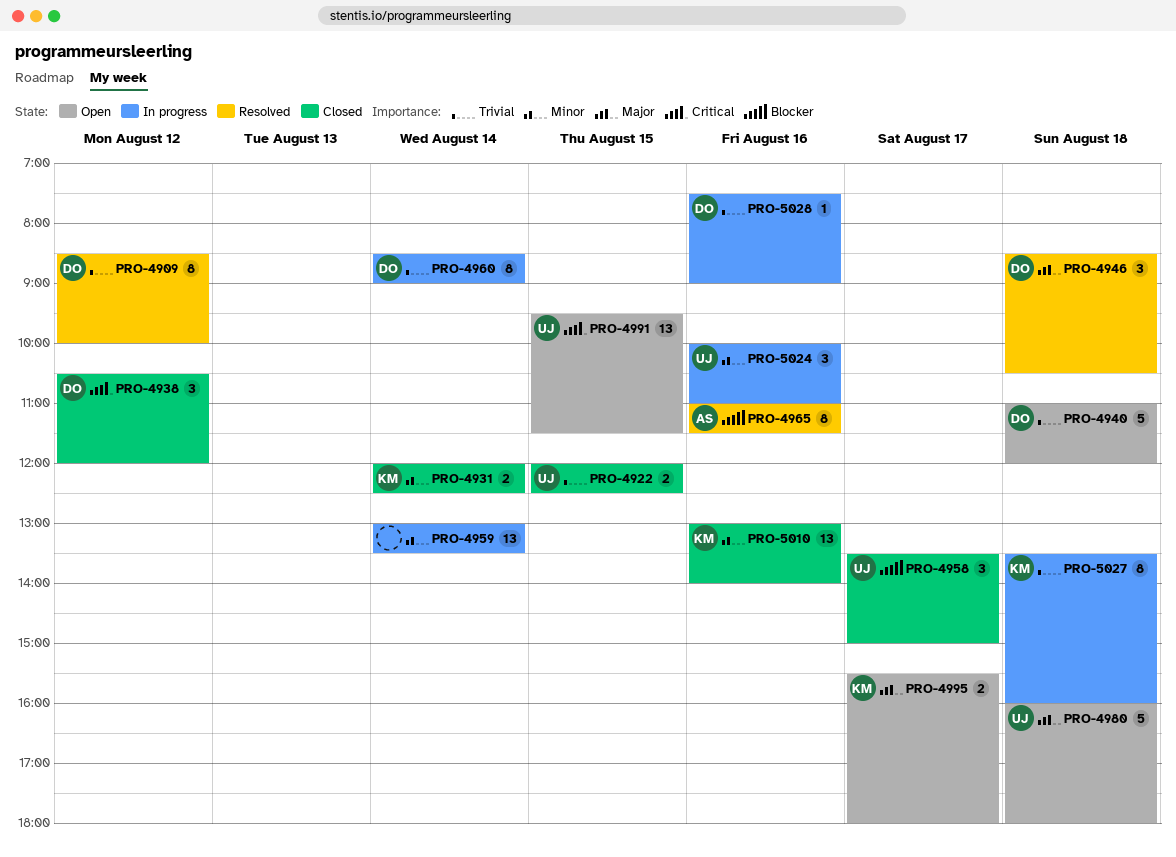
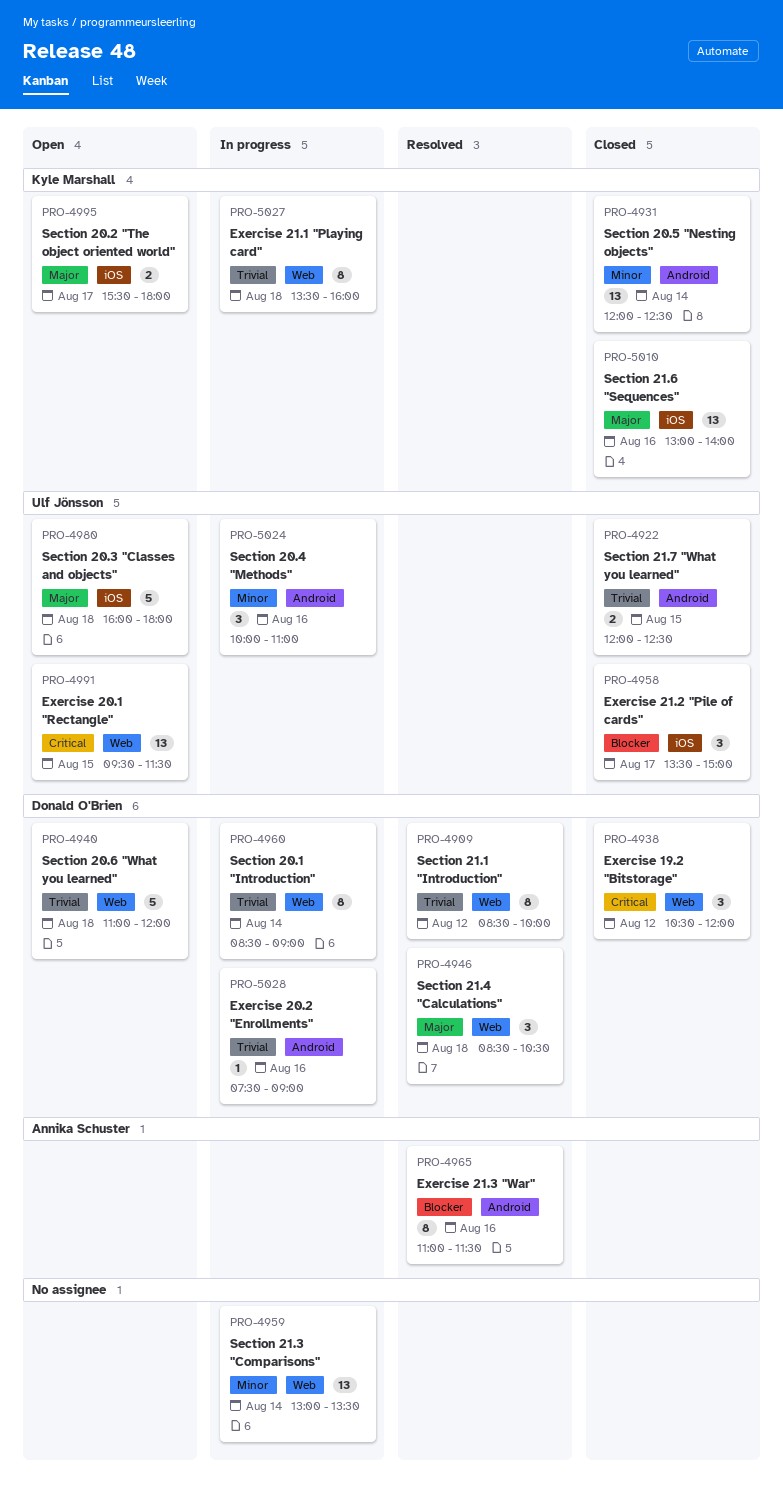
PRO-4931, estimate: 2 -> 13
PRO-5010, priority: Minor -> Major

